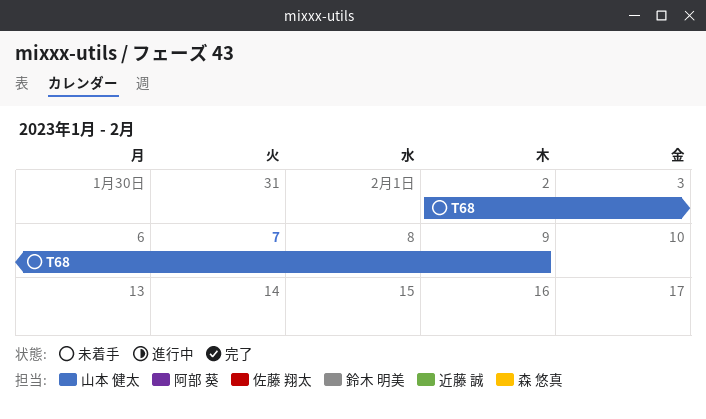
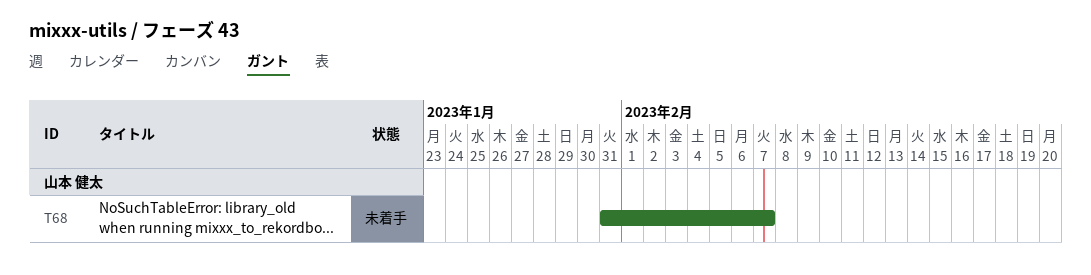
T68, start: Feb 2 -> Jan 31
T68, due: Feb 9 -> Feb 7

